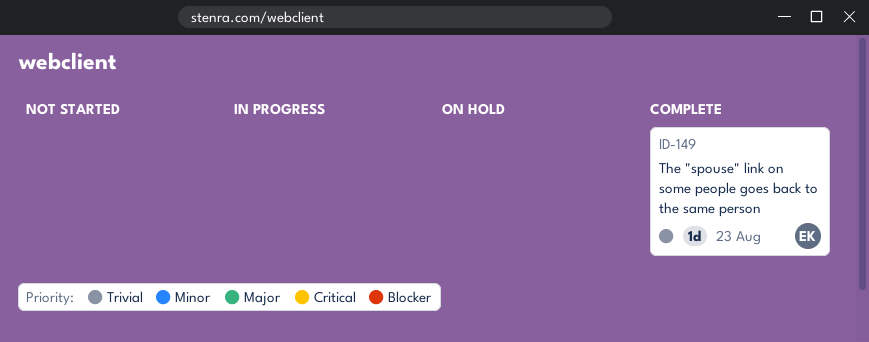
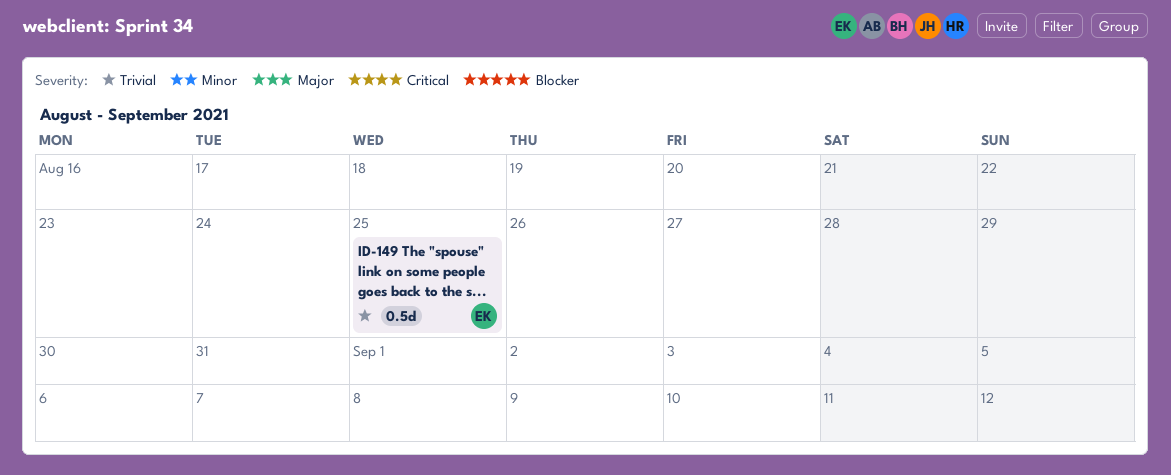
ID-149, estimate: 1d -> 0.5d
ID-149, due: Aug 23 -> Aug 25

